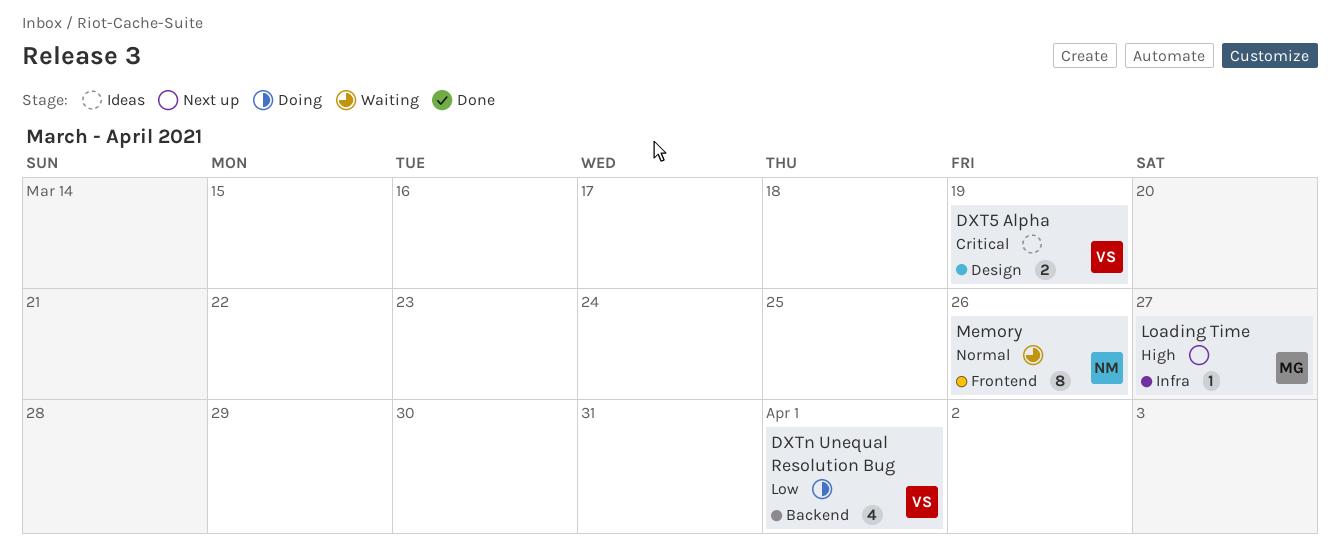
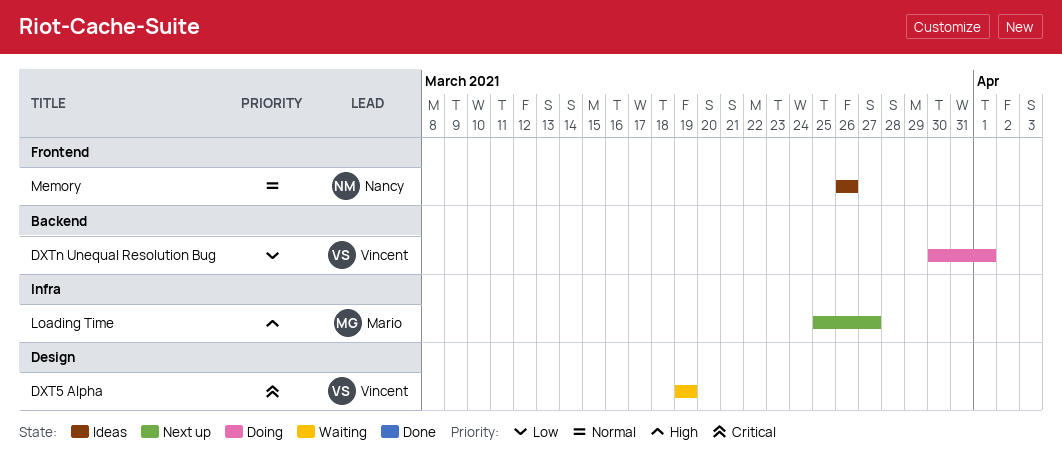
DXT5 Alpha, status: Ideas -> Waiting
Memory, status: Waiting -> Ideas

